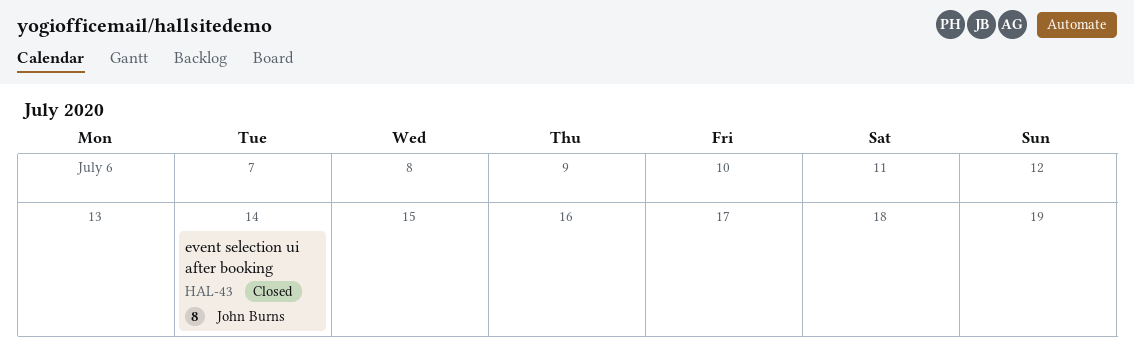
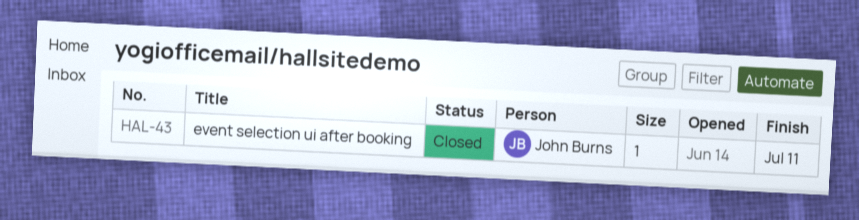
HAL-43, estimate: 8 -> 1
HAL-43, due: Jul 14 -> Jul 11

